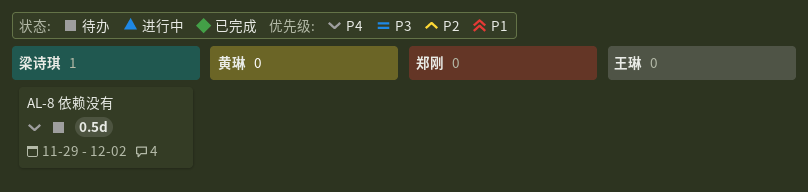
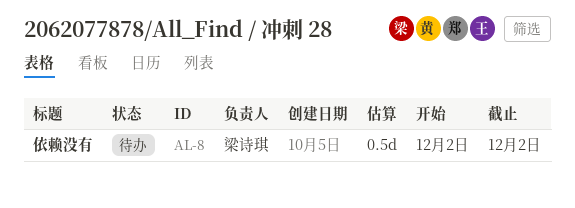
AL-8, start: Nov 29 -> Dec 2

